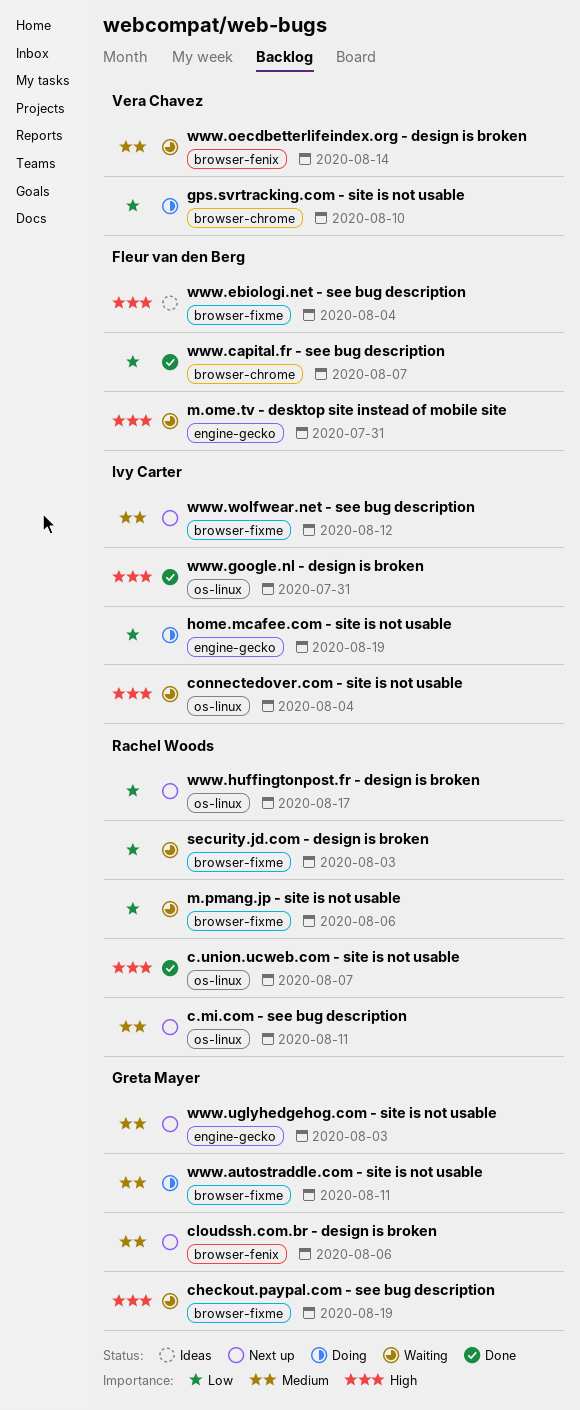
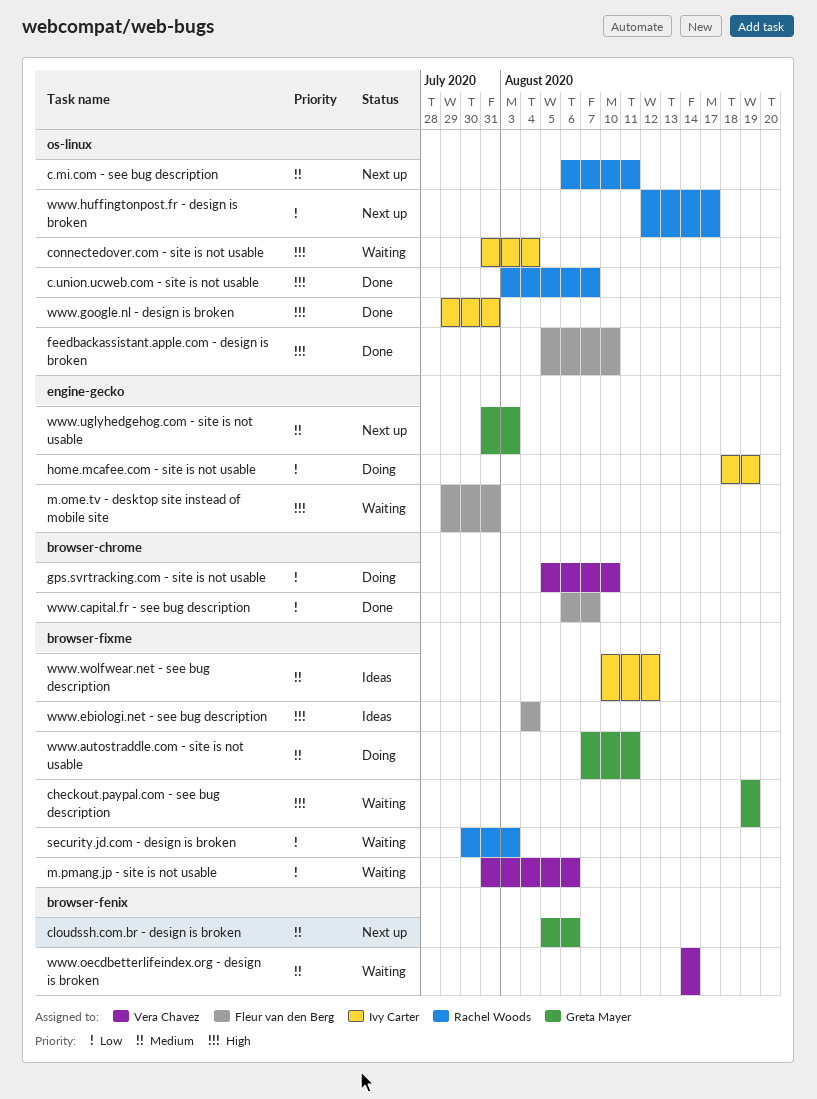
feedbackassistant.apple.com - design is broken: none -> present
m.pmang.jp - site is not usable, owner: Rachel Woods -> Vera Chavez
www.wolfwear.net - see bug description, status: Next up -> Ideas

